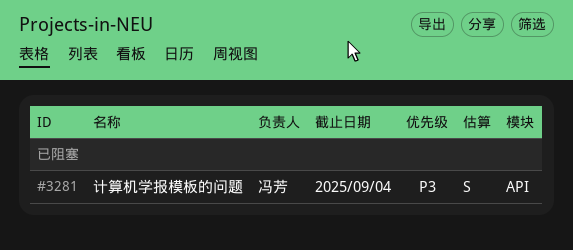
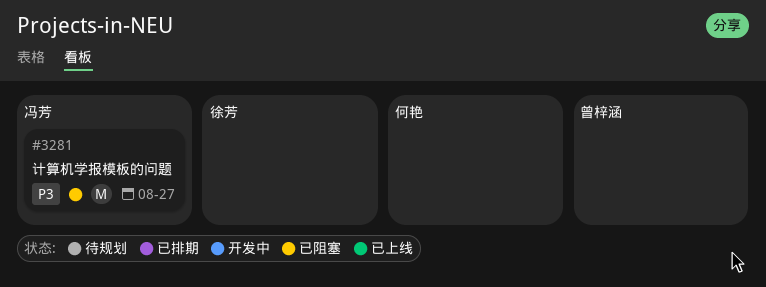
#3281, estimate: S -> M
#3281, due: Sep 4 -> Aug 27

